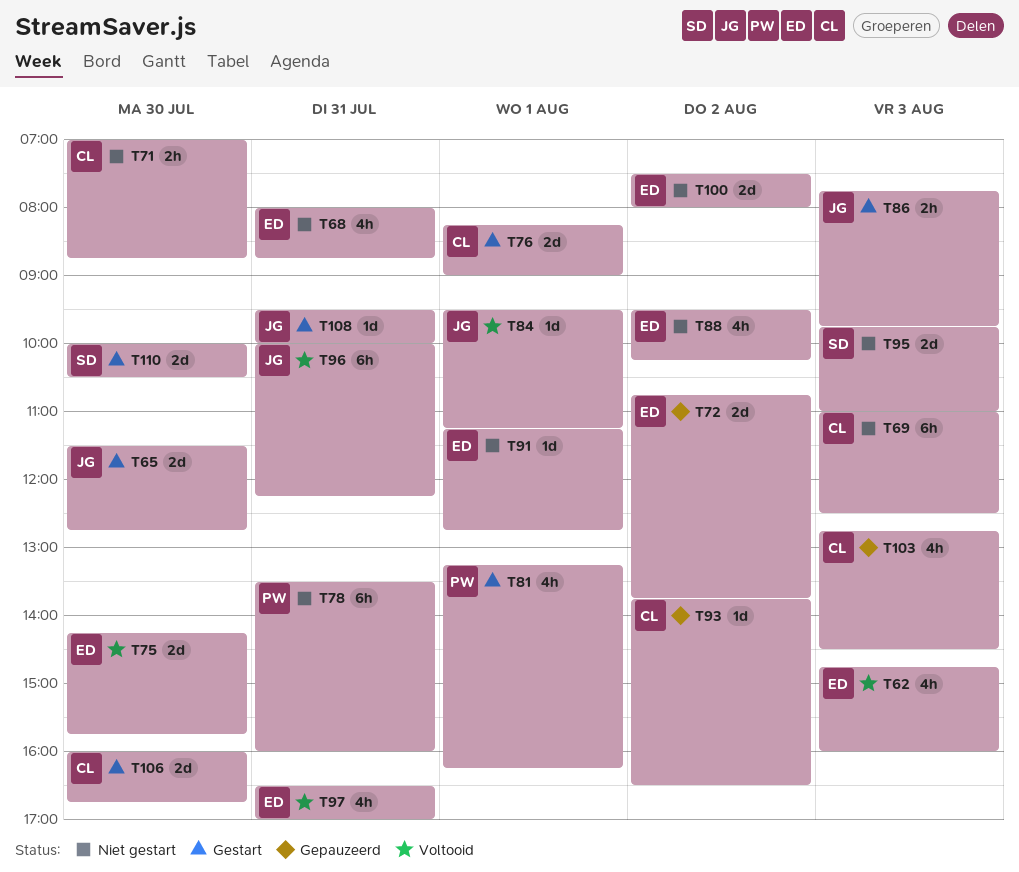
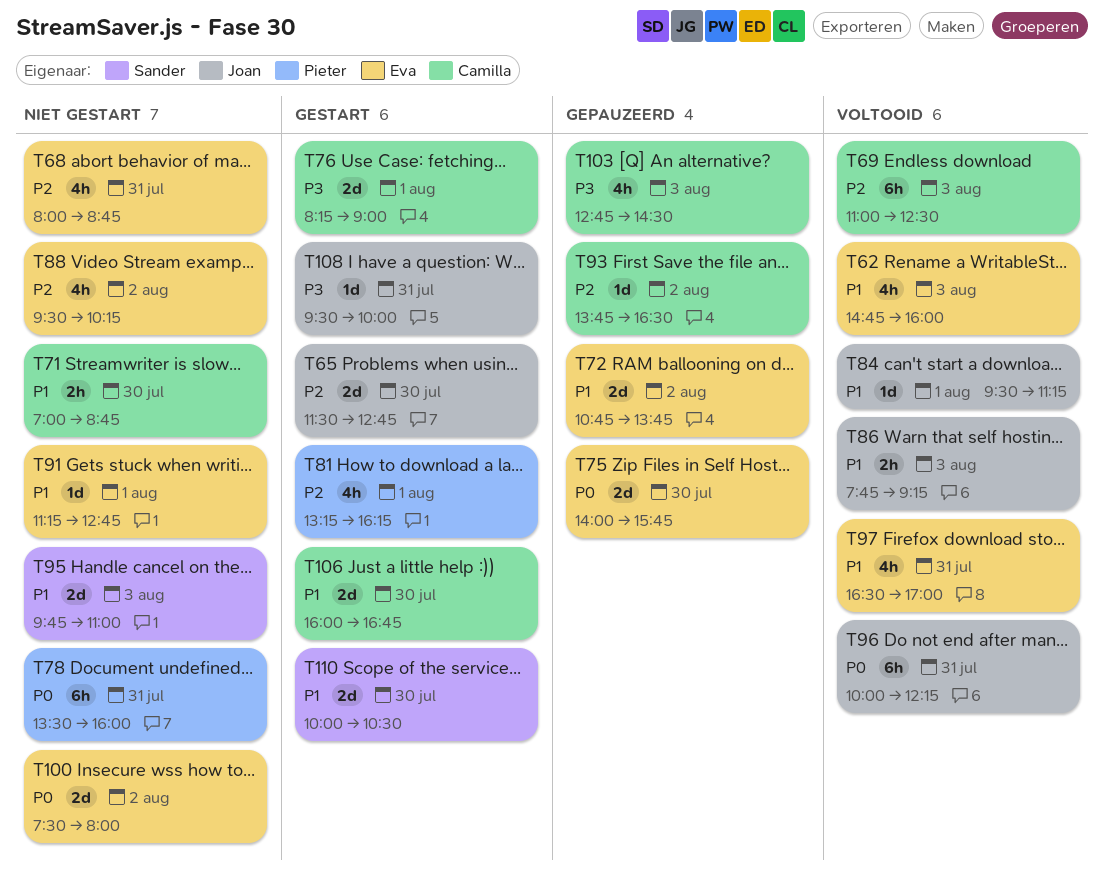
T69, status: Niet gestart -> Voltooid
T75, status: Voltooid -> Gepauzeerd
T75, begins: 14:15 -> 14:00
T86, status: Gestart -> Voltooid
T86, ends: 09:45 -> 09:15

